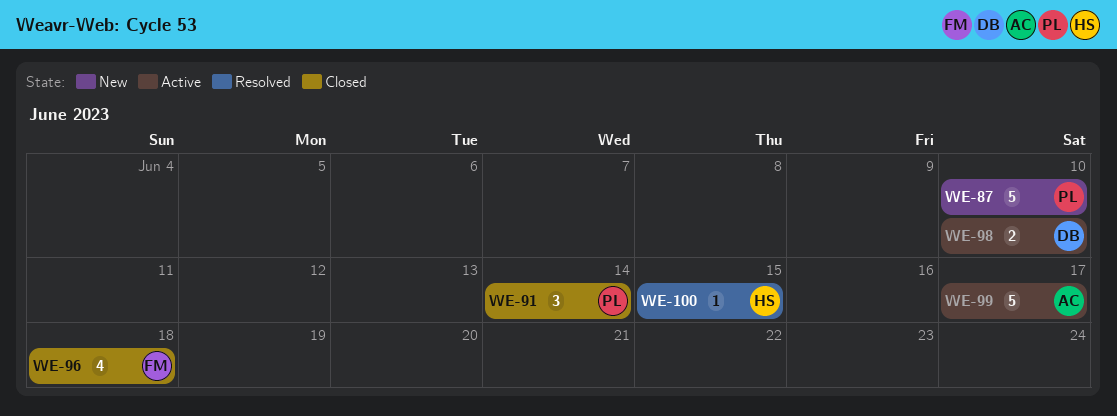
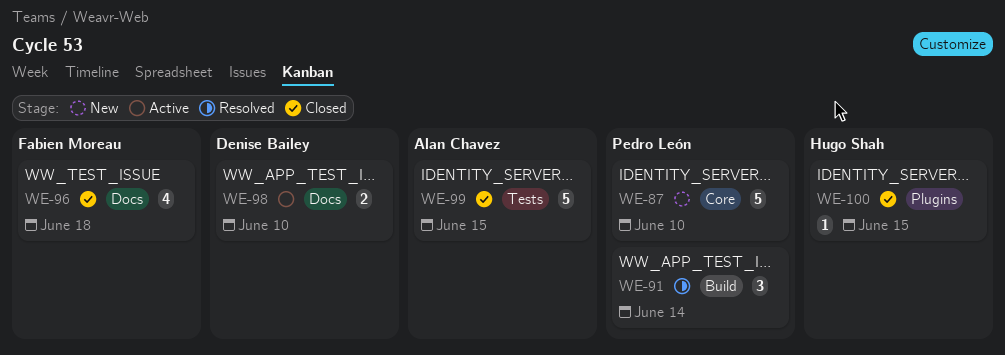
WE-91, status: Closed -> Resolved
WE-99, status: Active -> Closed
WE-99, due: Jun 17 -> Jun 15
WE-100, status: Resolved -> Closed

